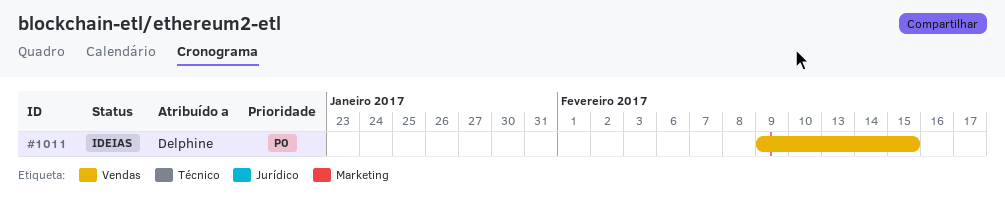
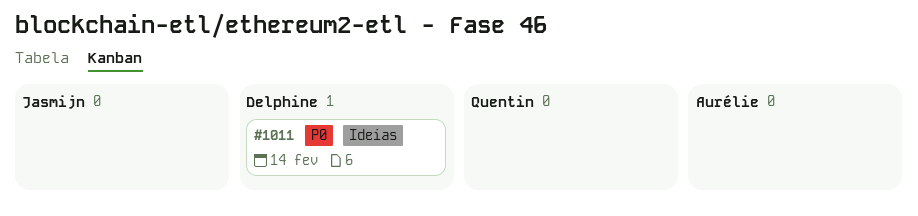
#1011, due: Feb 15 -> Feb 14

